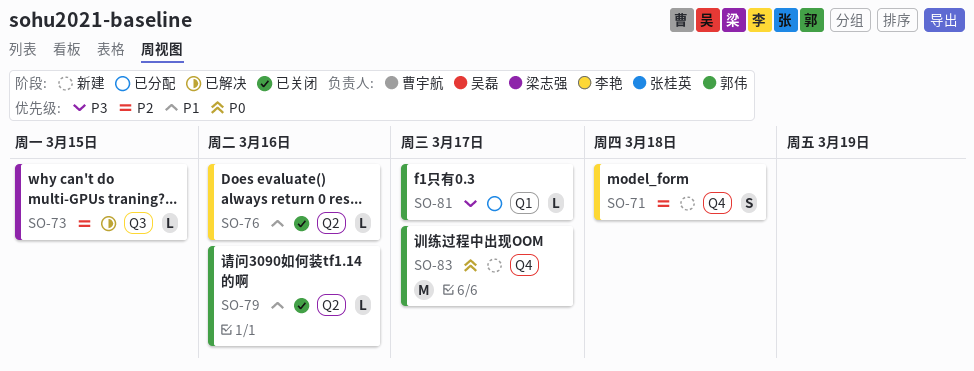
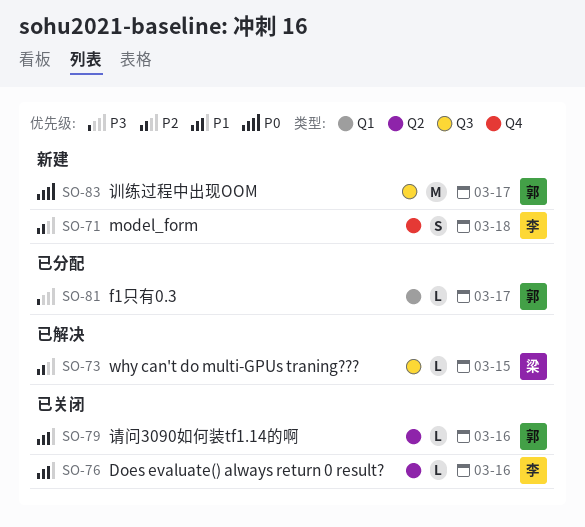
SO-83, label: Q4 -> Q3

